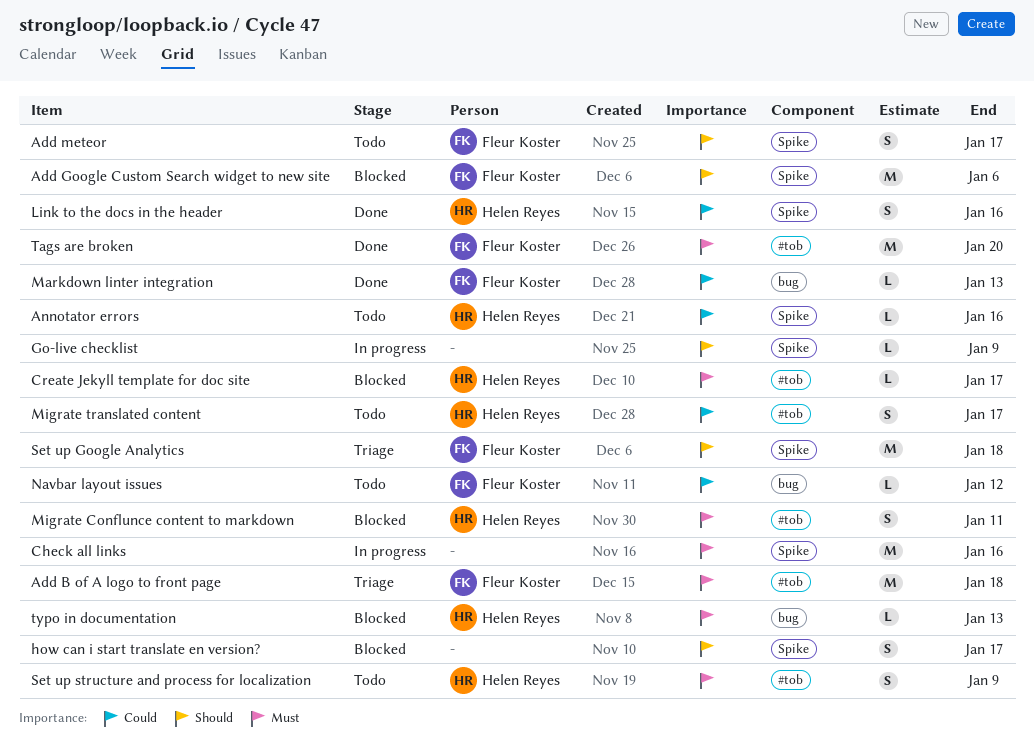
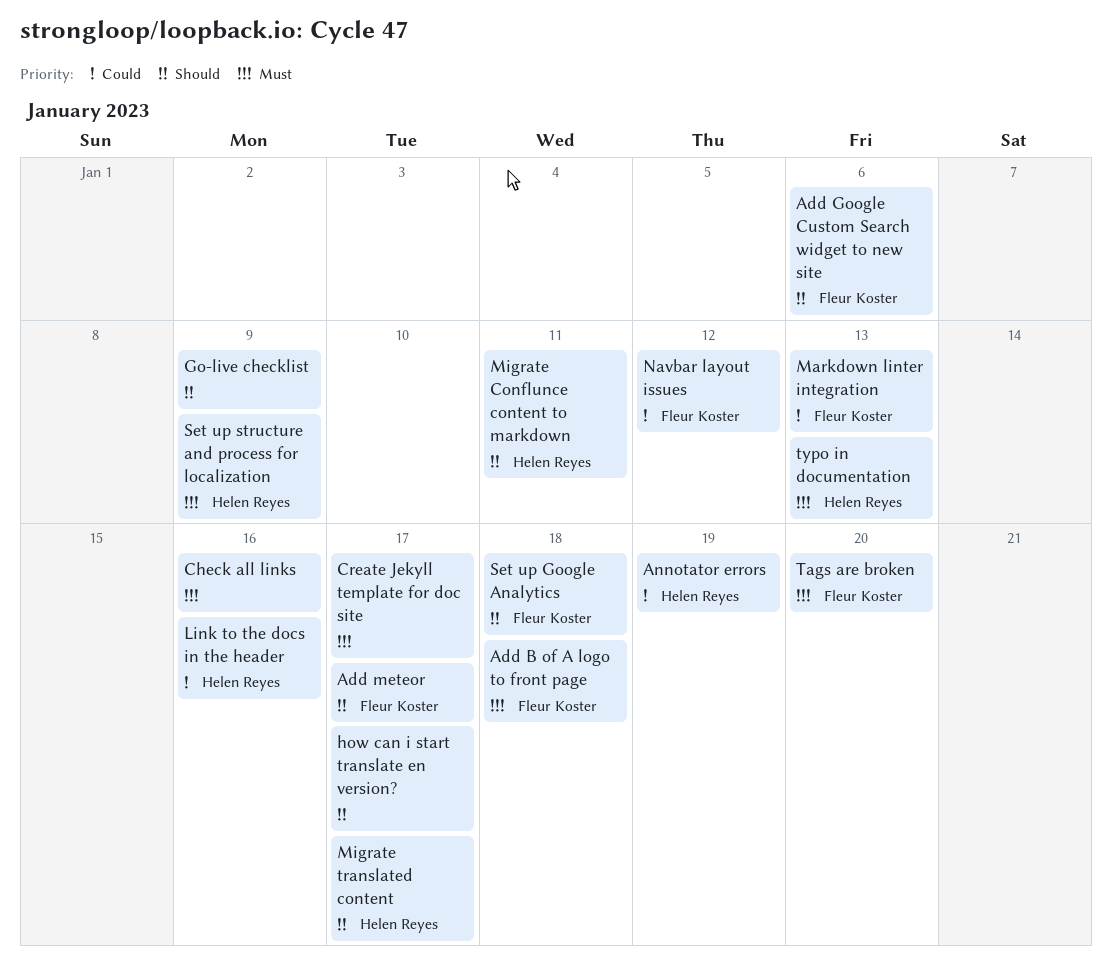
Annotator errors, due: Jan 16 -> Jan 19
Create Jekyll template for doc site, owner: Helen Reyes -> none
Migrate Conflunce content to markdown, priority: Must -> Should
Migrate translated content, priority: Could -> Should

